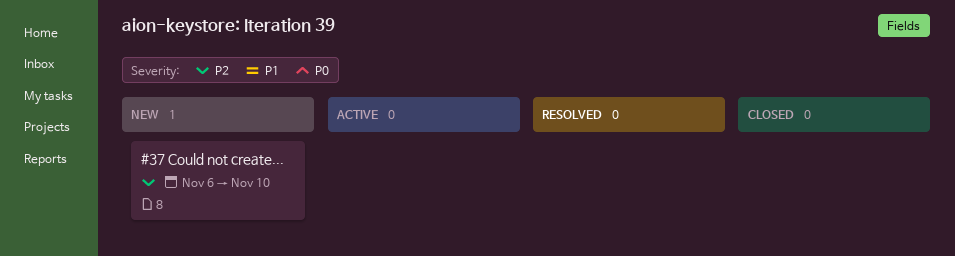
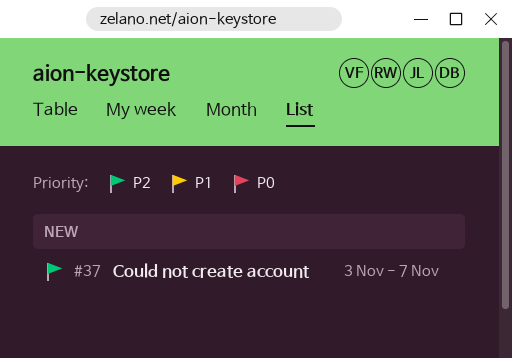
#37, start: Nov 6 -> Nov 3
#37, due: Nov 10 -> Nov 7

